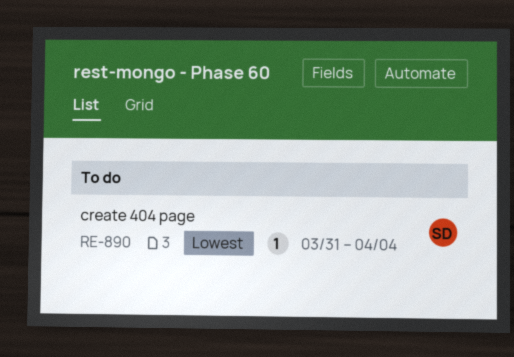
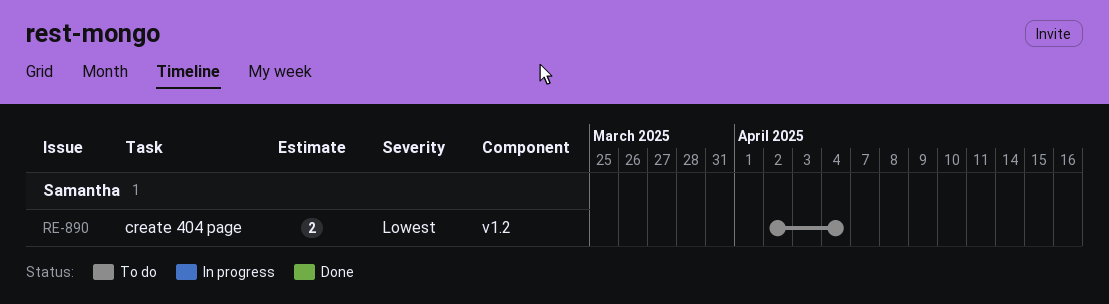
RE-890, estimate: 1 -> 2
RE-890, start: Mar 31 -> Apr 2

